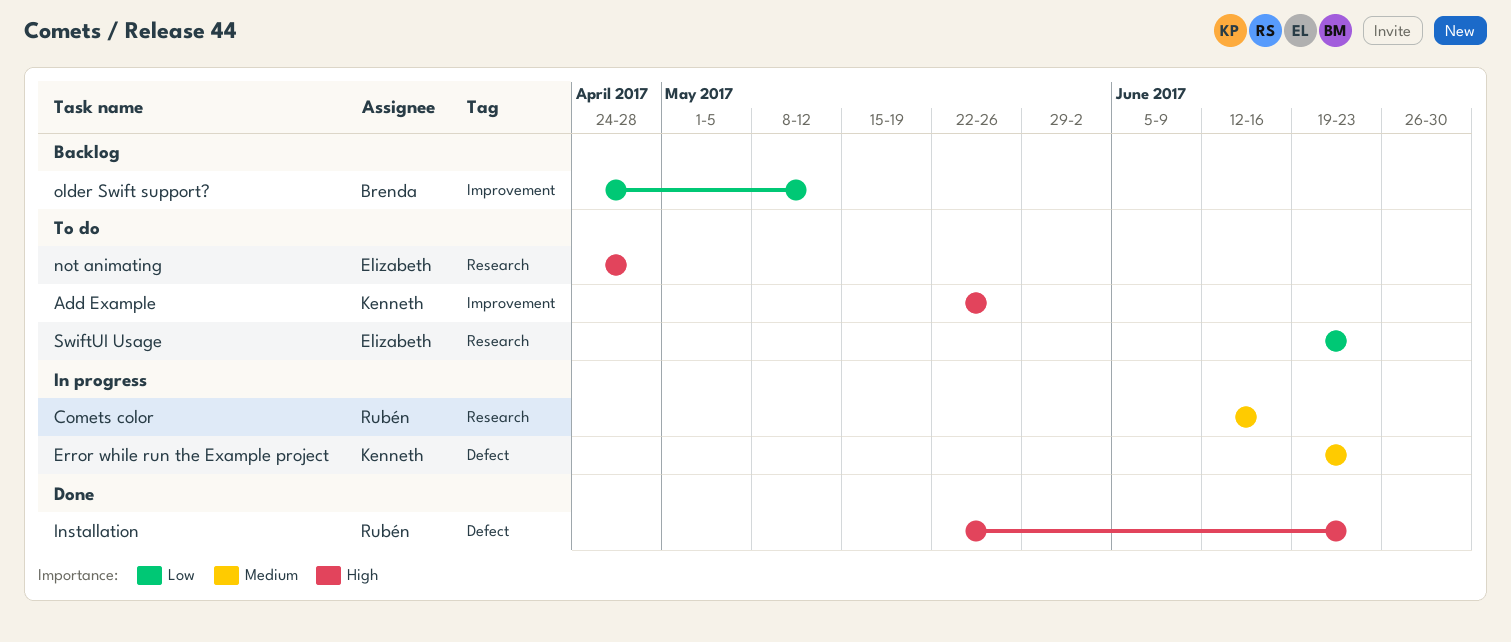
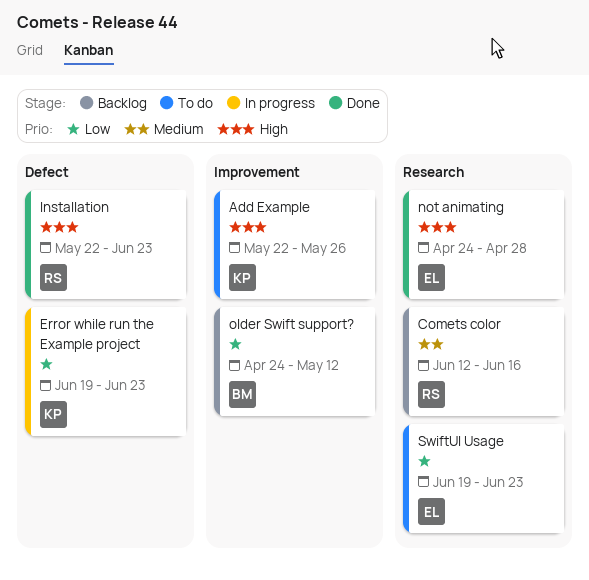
Comets color, status: In progress -> Backlog
Error while run the Example project, priority: Medium -> Low
not animating, status: To do -> Done

